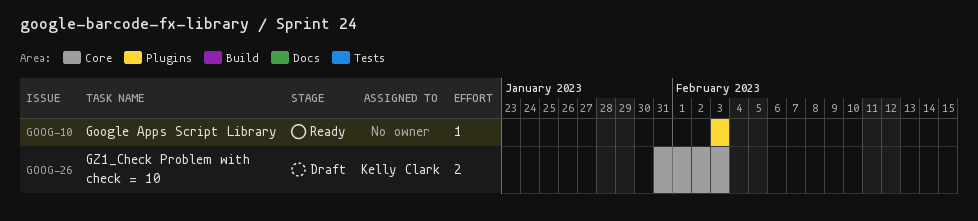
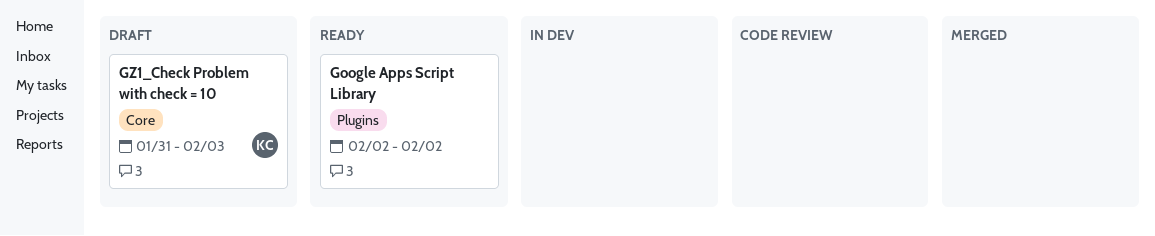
Google Apps Script Library, start: Feb 3 -> Feb 2
Google Apps Script Library, due: Feb 3 -> Feb 2

